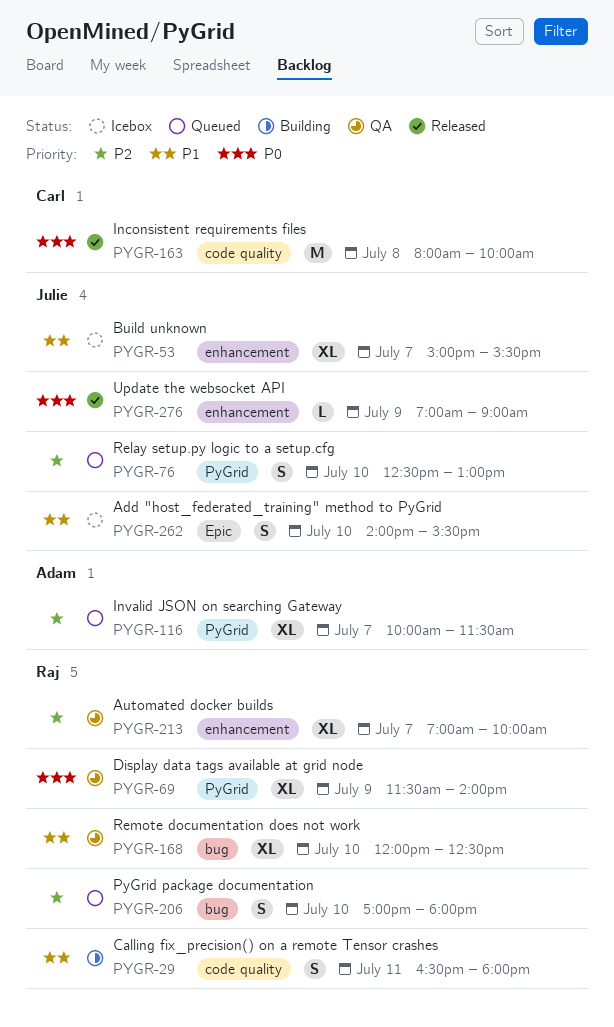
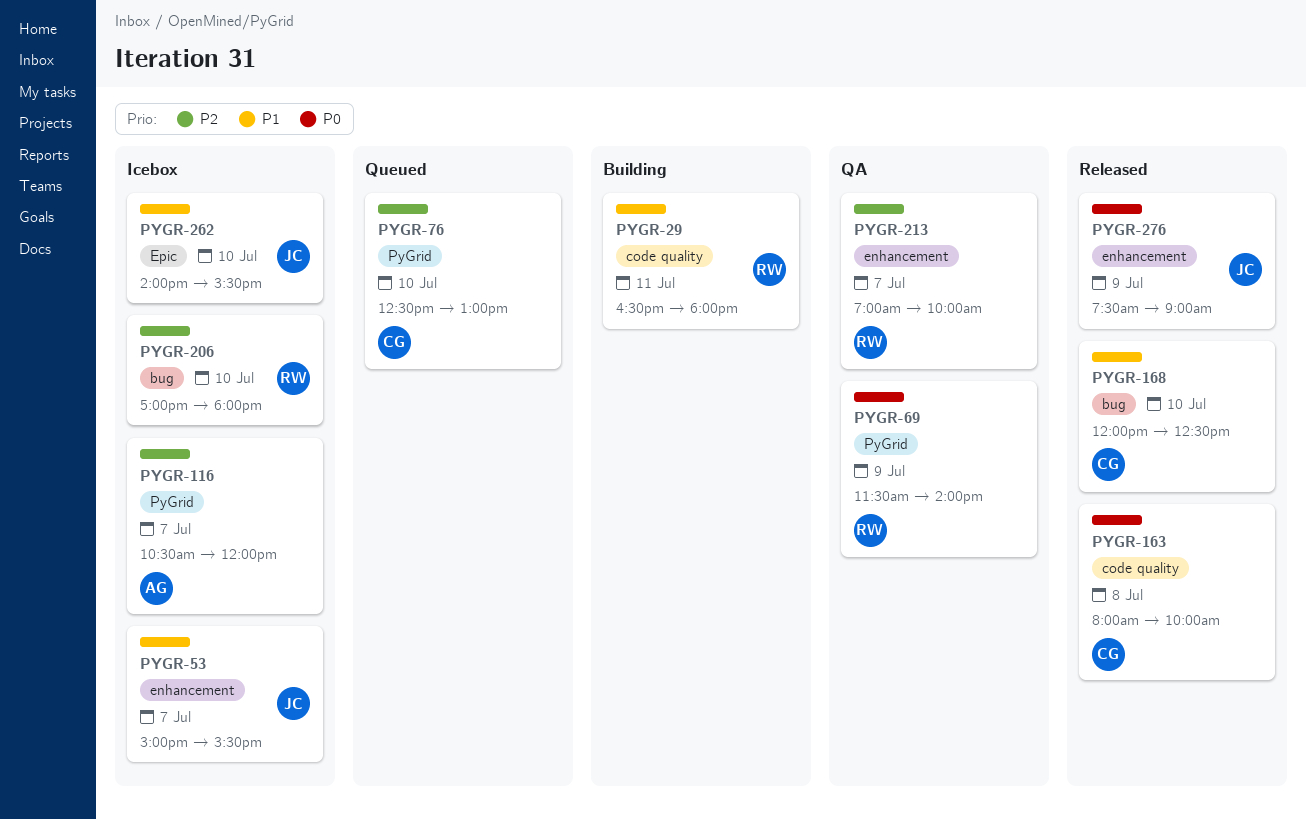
PYGR-76, owner: Julie -> Carl
PYGR-116, status: Queued -> Icebox
PYGR-116, begins: 10:00 -> 10:30
PYGR-116, ends: 11:30 -> 12:00
PYGR-168, status: QA -> Released
PYGR-168, owner: Raj -> Carl
PYGR-206, status: Queued -> Icebox
PYGR-276, begins: 07:00 -> 07:30

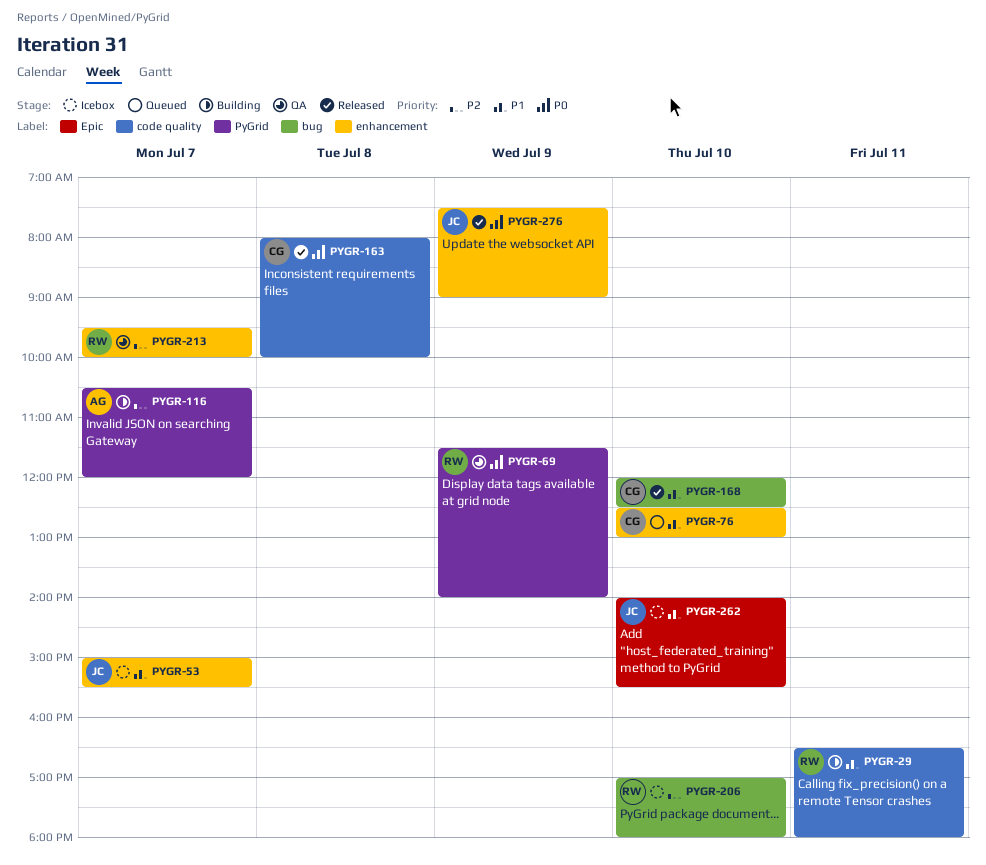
PYGR-76, priority: P2 -> P1
PYGR-76, label: PyGrid -> enhancement
PYGR-116, status: Icebox -> Building
PYGR-213, begins: 07:00 -> 09:30

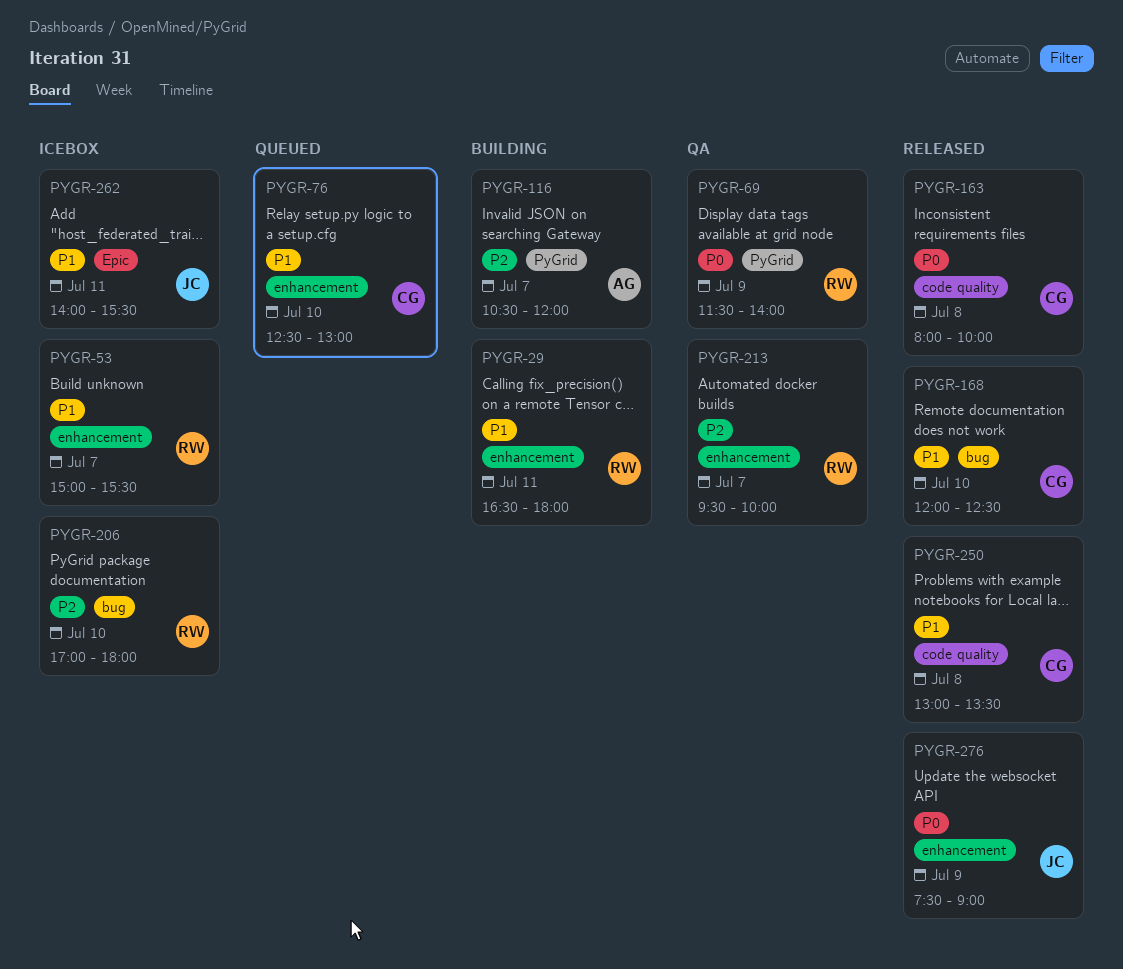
PYGR-29, label: code quality -> enhancement
PYGR-53, owner: JC -> RW
PYGR-250: none -> present
PYGR-262, day: Jul 10 -> Jul 11

